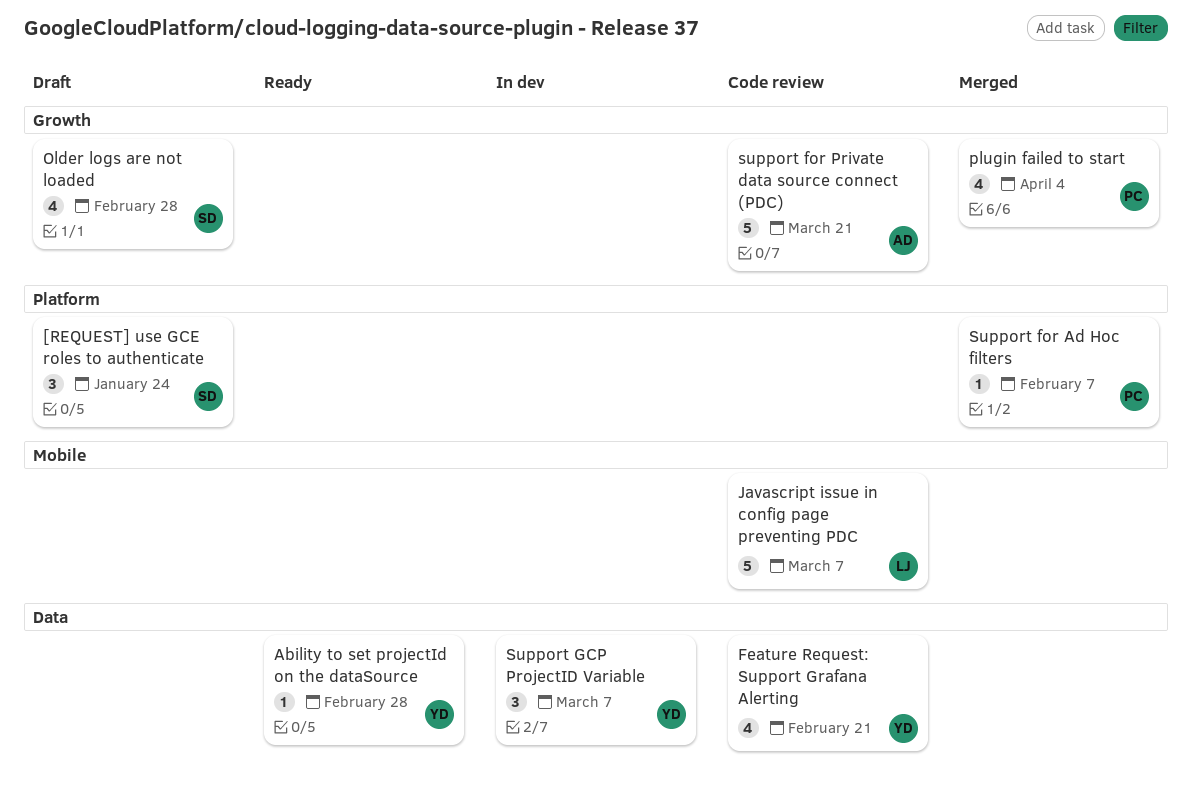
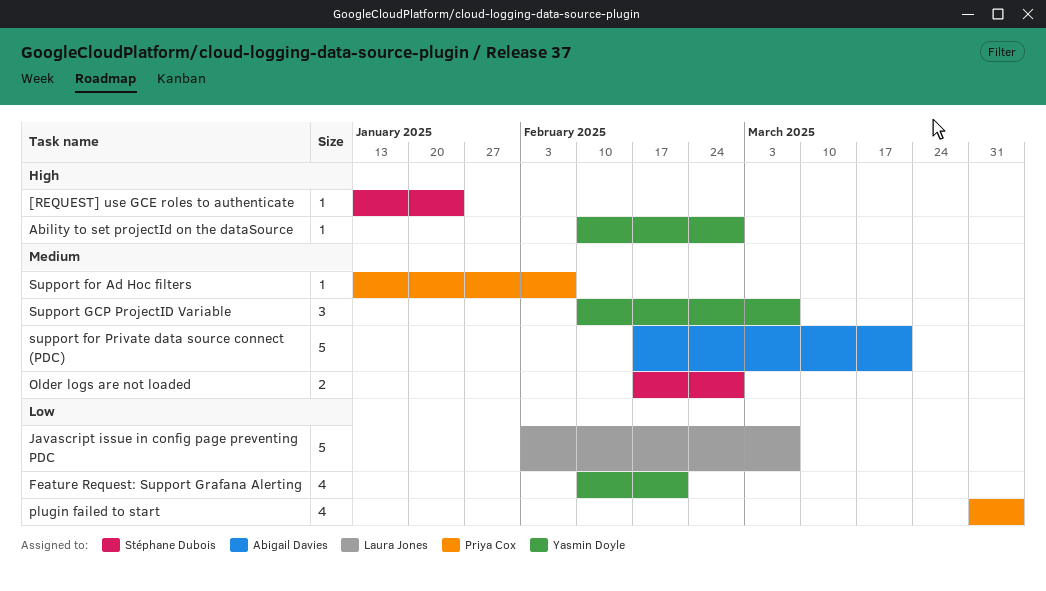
[REQUEST] use GCE roles to authenticate, estimate: 3 -> 1
Older logs are not loaded, estimate: 4 -> 2

